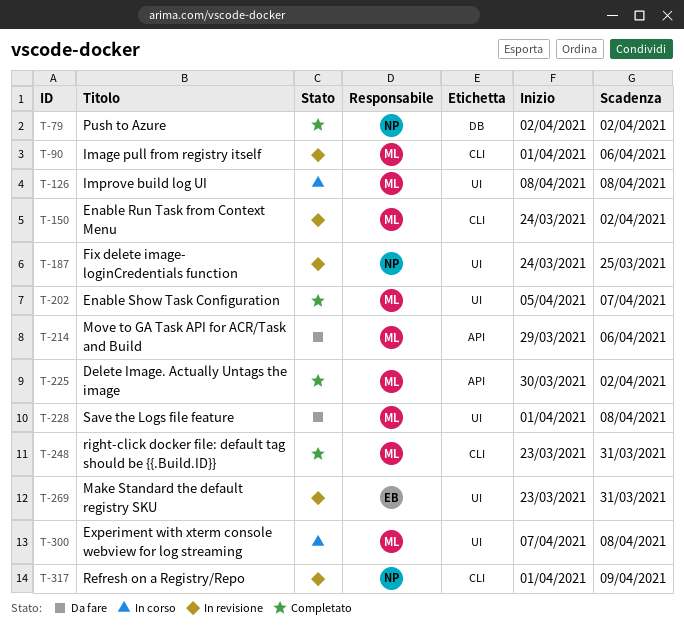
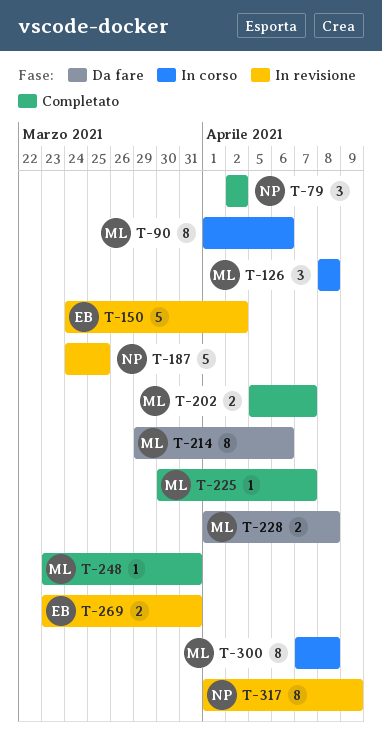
T-90, status: In revisione -> In corso
T-150, owner: ML -> EB
T-225, due: Apr 2 -> Apr 7

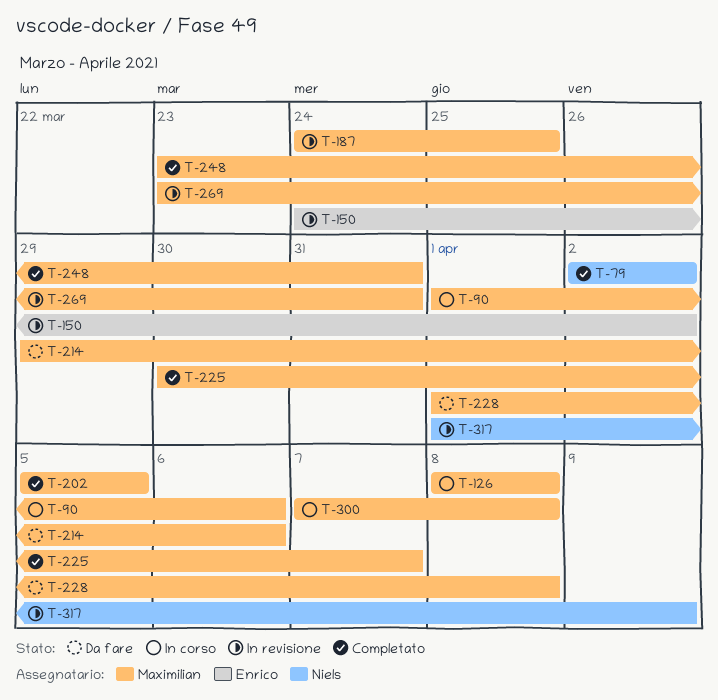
T-187, owner: Niels -> Maximilian
T-202, due: Apr 7 -> Apr 5
T-269, owner: Enrico -> Maximilian

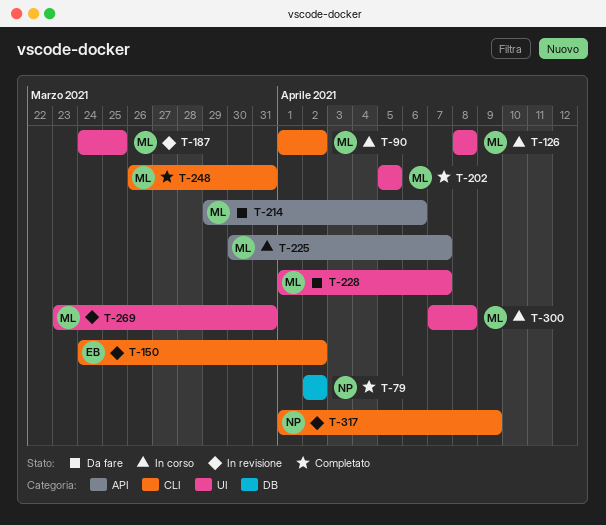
T-90, due: Apr 6 -> Apr 2
T-225, status: Completato -> In corso
T-228, due: Apr 8 -> Apr 7
T-248, start: Mar 23 -> Mar 26

